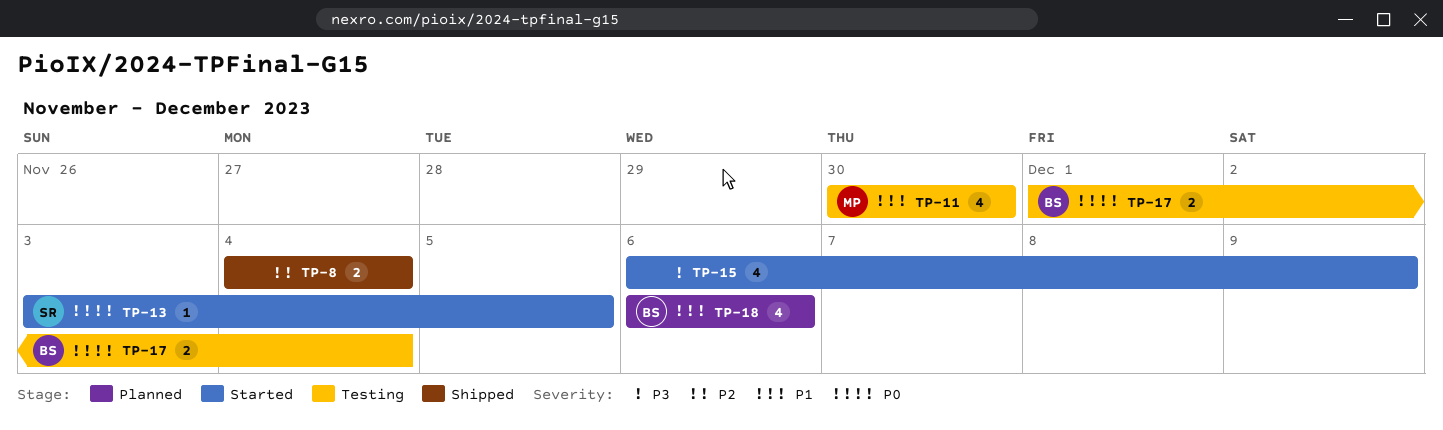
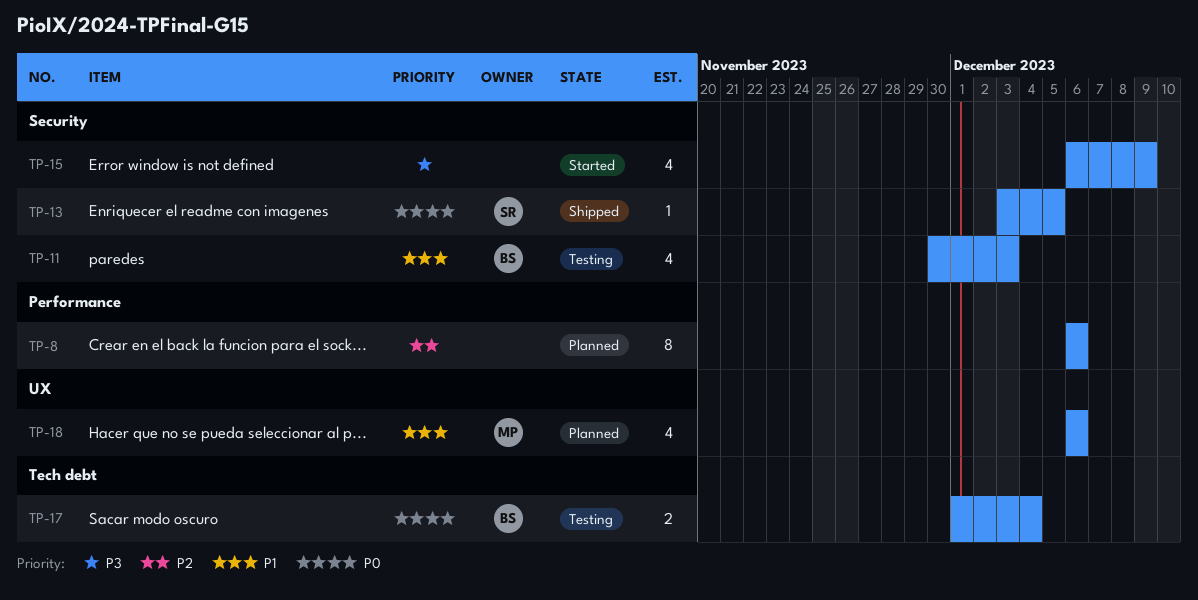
TP-8, status: Shipped -> Planned
TP-8, estimate: 2 -> 8
TP-8, start: Dec 4 -> Dec 6
TP-8, due: Dec 4 -> Dec 6
TP-11, owner: MP -> BS
TP-11, due: Nov 30 -> Dec 3
TP-13, status: Started -> Shipped
TP-18, owner: BS -> MP

